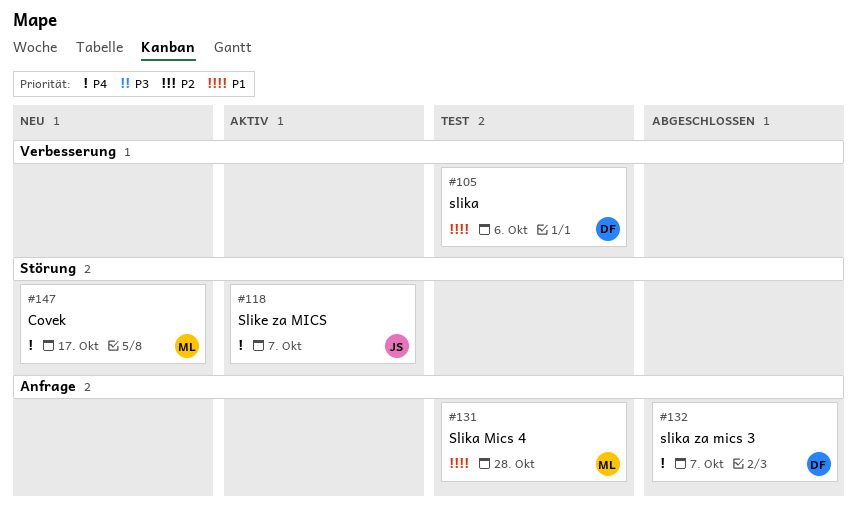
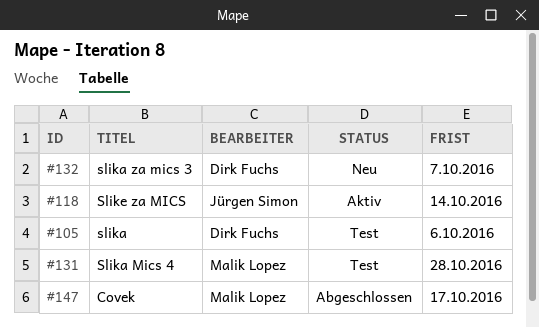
#118, due: Oct 7 -> Oct 14
#132, status: Abgeschlossen -> Neu
#147, status: Neu -> Abgeschlossen

